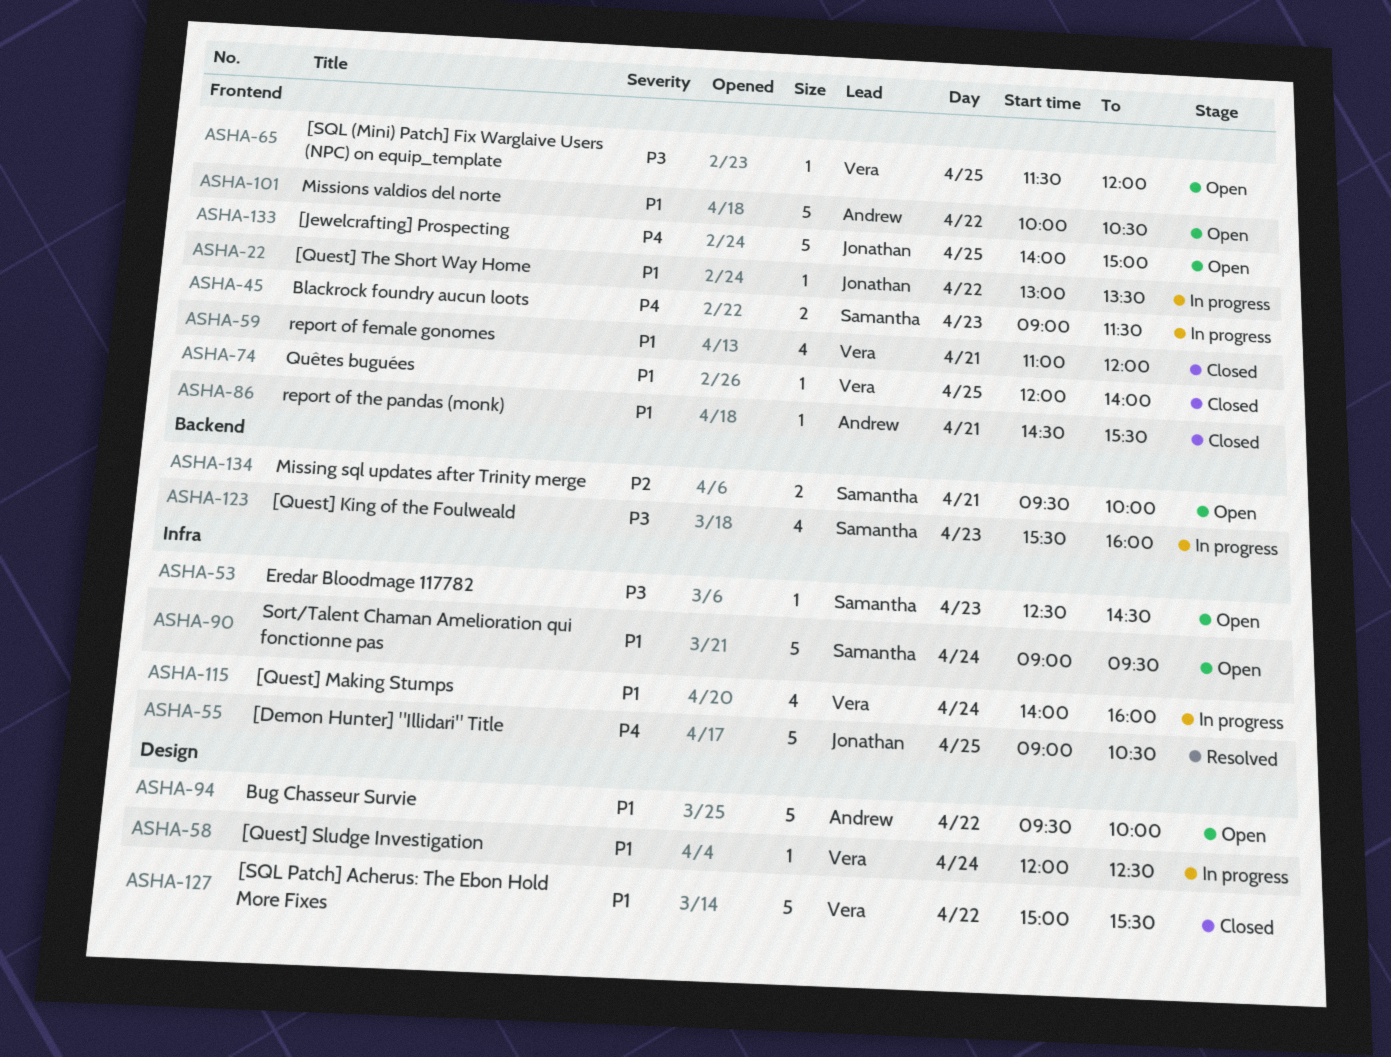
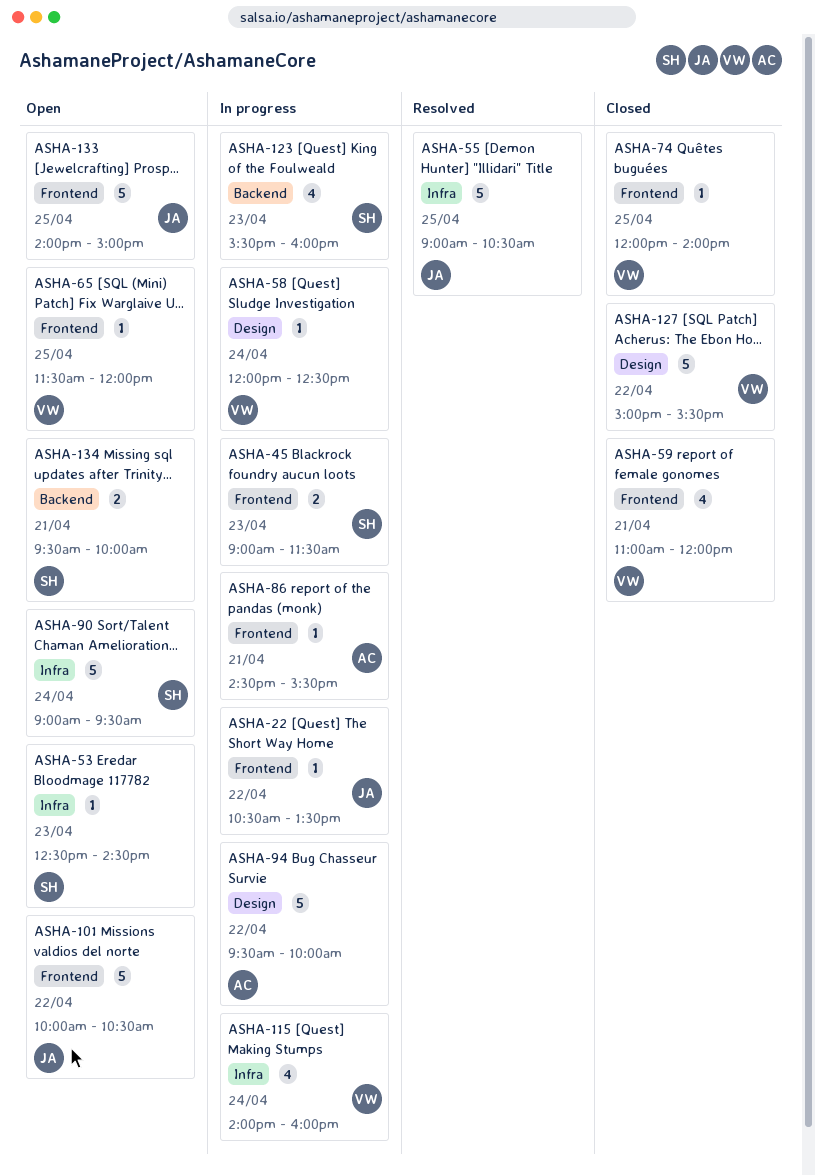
ASHA-22, begins: 13:00 -> 10:30
ASHA-86, status: Closed -> In progress
ASHA-94, status: Open -> In progress
ASHA-101, owner: Andrew -> Jonathan

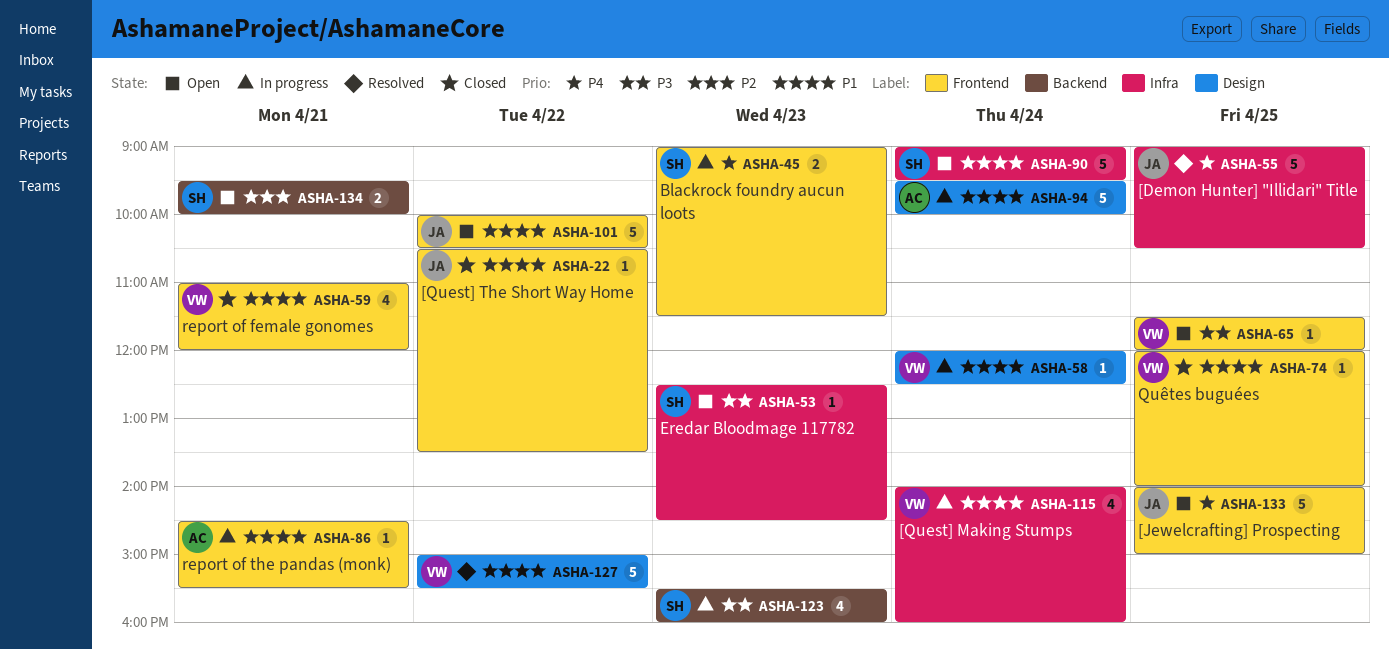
ASHA-22, status: In progress -> Closed
ASHA-94, day: Apr 22 -> Apr 24
ASHA-127, status: Closed -> Resolved

